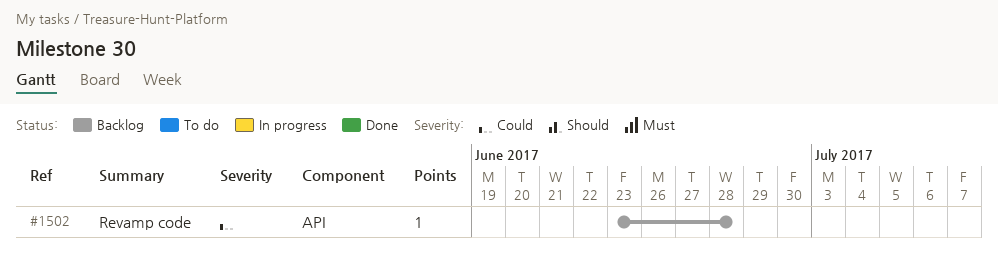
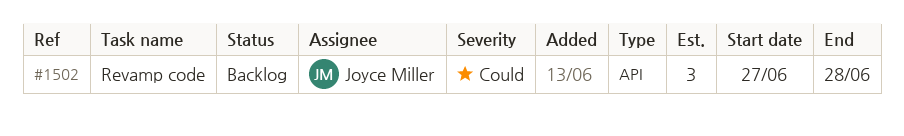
#1502, estimate: 1 -> 3
#1502, start: Jun 23 -> Jun 27

